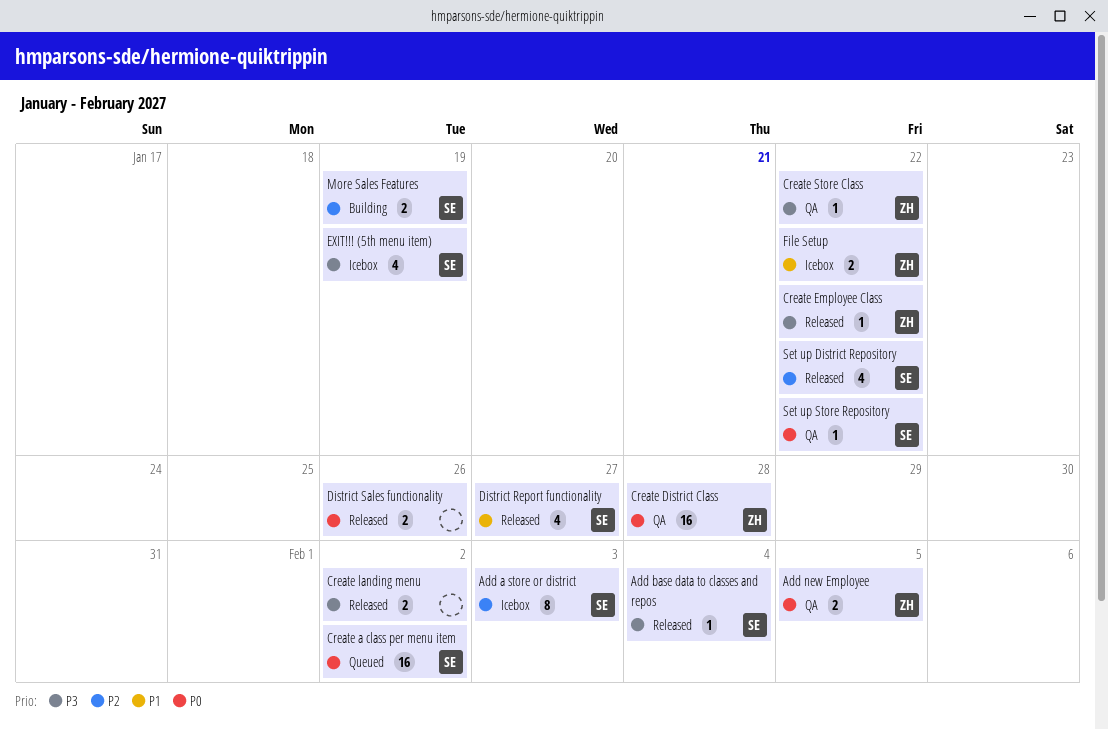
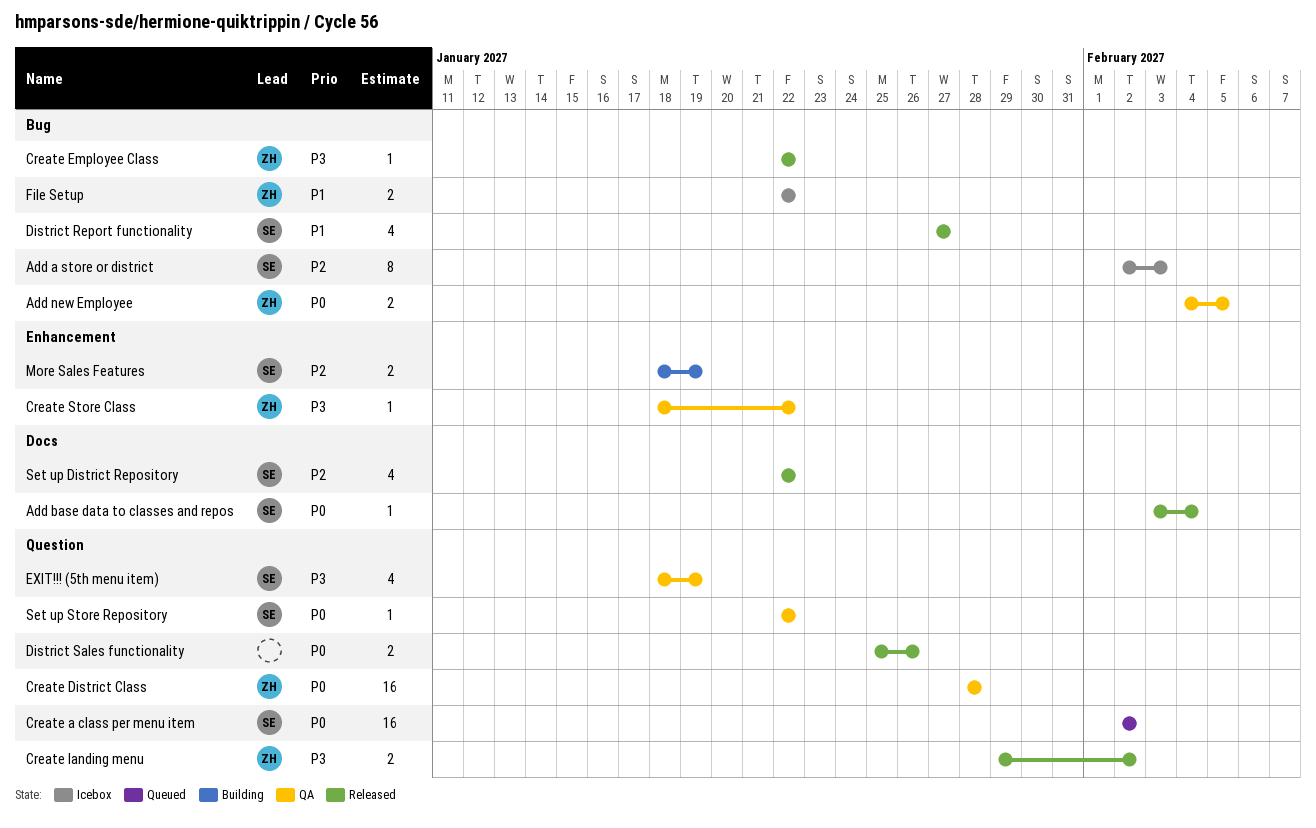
Add base data to classes and repos, priority: P3 -> P0
Create landing menu, owner: none -> ZH
EXIT!!! (5th menu item), status: Icebox -> QA

